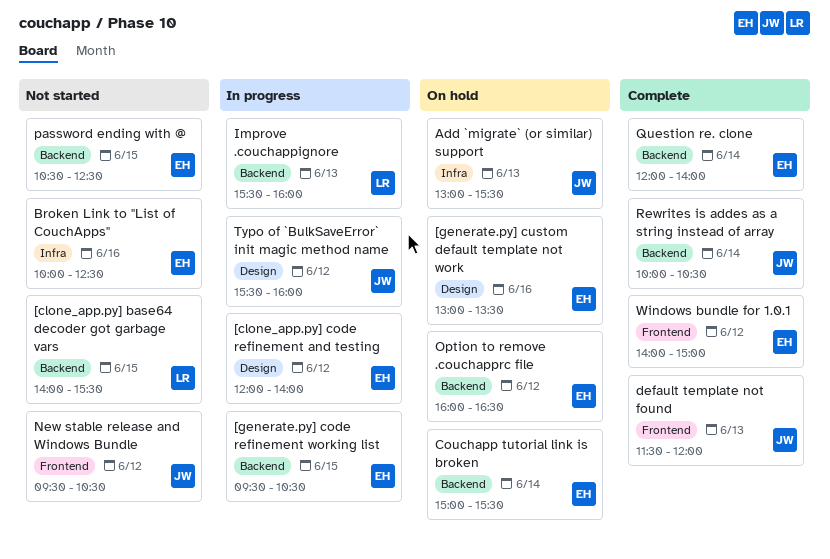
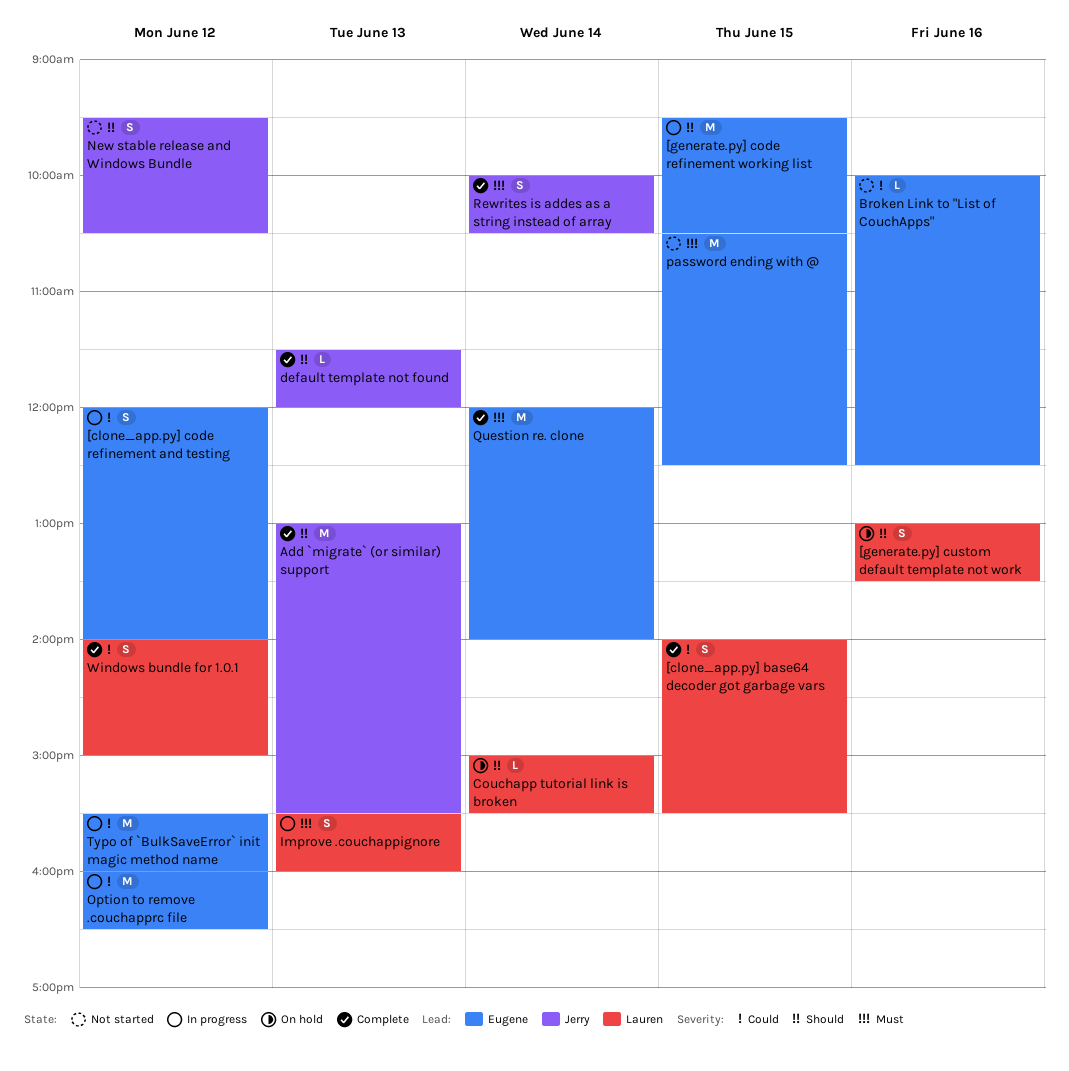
[clone_app.py] base64 decoder got garbage vars, status: Not started -> Complete
[generate.py] custom default template not work, owner: Eugene -> Lauren
Add `migrate` (or similar) support, status: On hold -> Complete
Couchapp tutorial link is broken, owner: Eugene -> Lauren
Option to remove .couchapprc file, status: On hold -> In progress
Typo of `BulkSaveError` init magic method name, owner: Jerry -> Eugene
Windows bundle for 1.0.1, owner: Eugene -> Lauren

